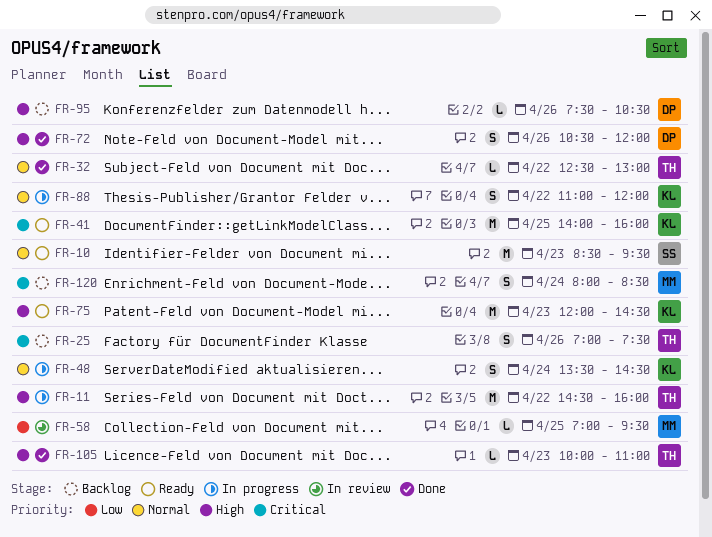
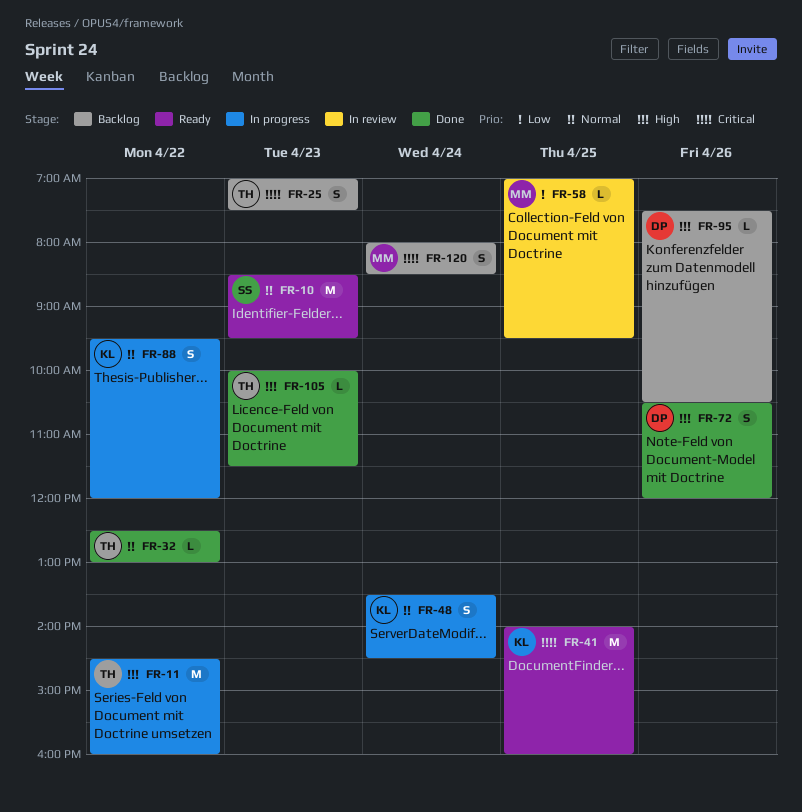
FR-25, day: Apr 26 -> Apr 23
FR-75: present -> none
FR-88, begins: 11:00 -> 09:30
FR-105, ends: 11:00 -> 11:30

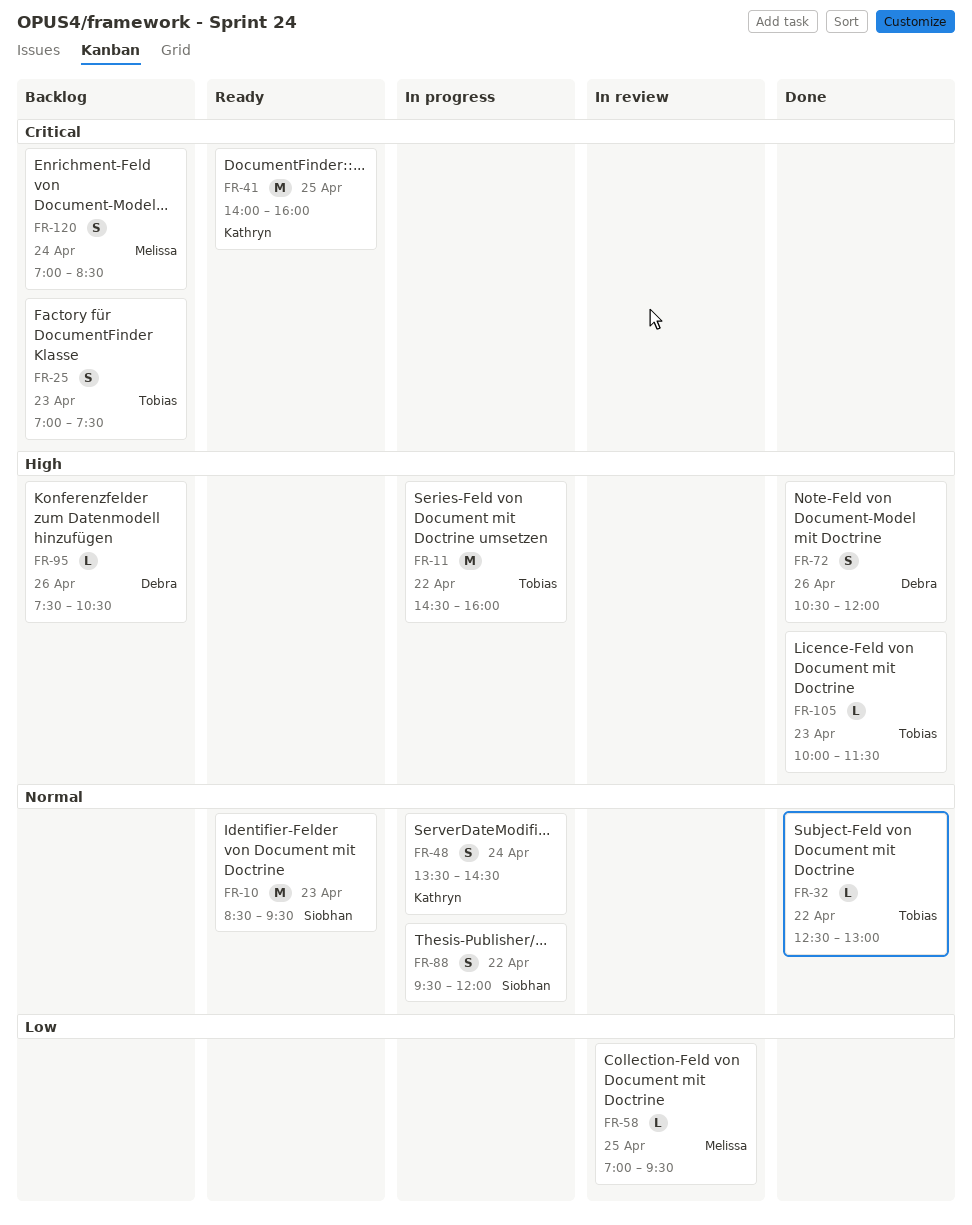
FR-88, owner: Kathryn -> Siobhan
FR-120, begins: 08:00 -> 07:00

